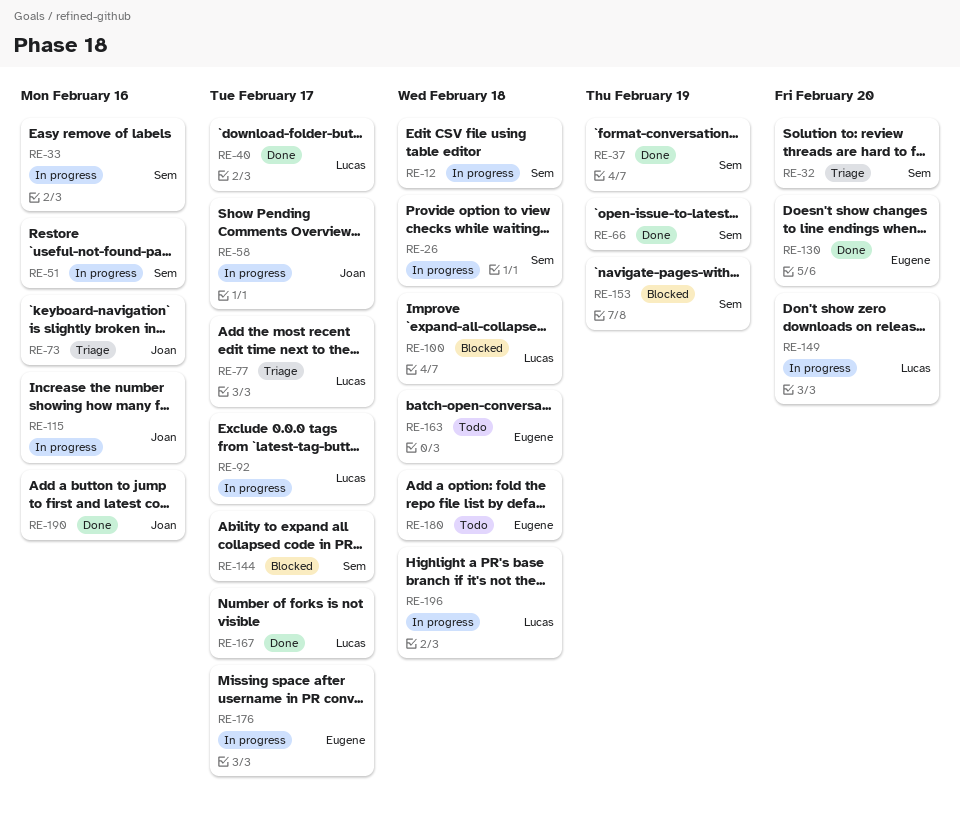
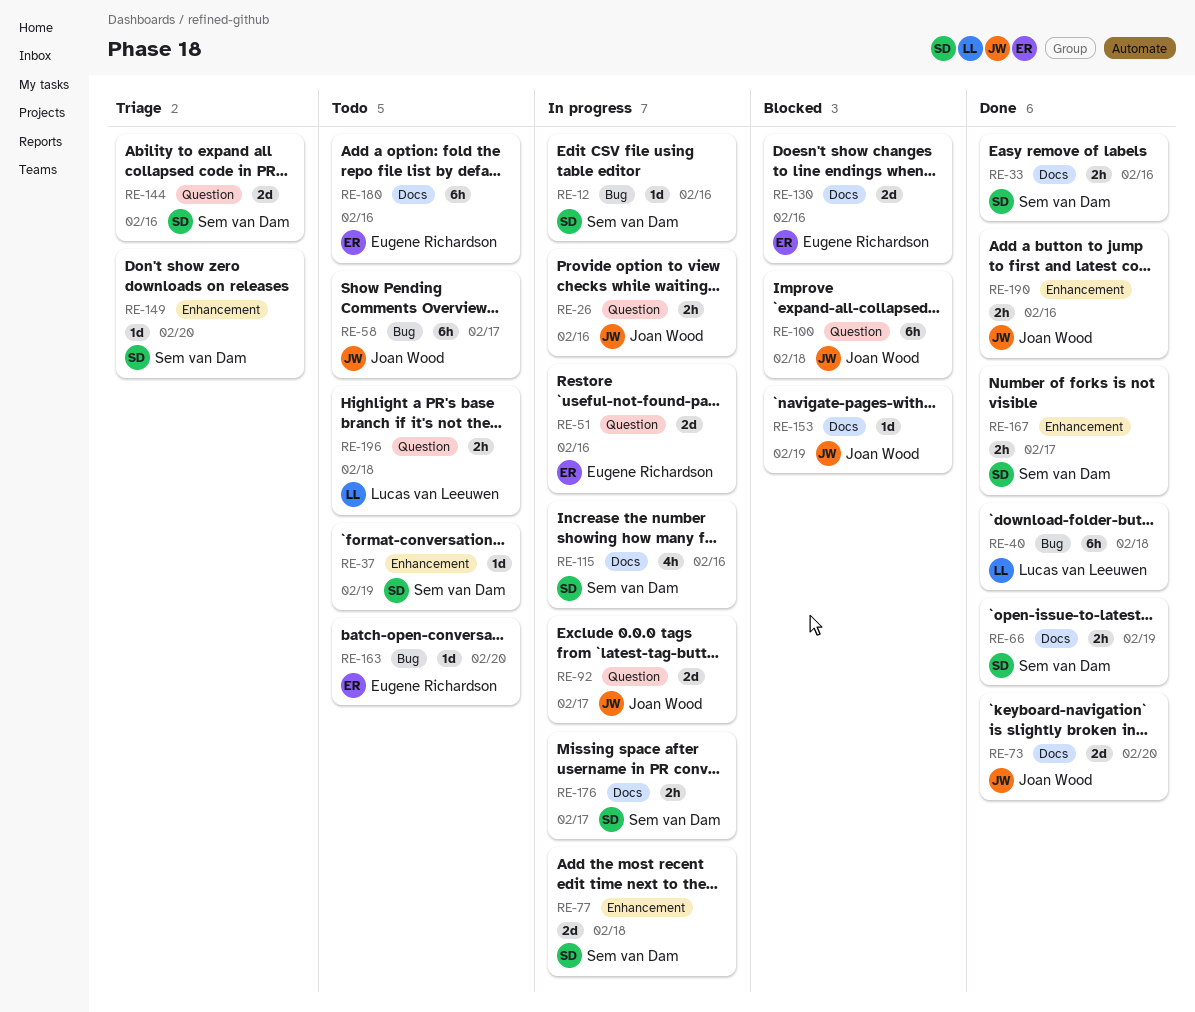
RE-12, due: Feb 18 -> Feb 16
RE-26, owner: Sem van Dam -> Joan Wood
RE-26, due: Feb 18 -> Feb 16
RE-32: present -> none
RE-33, status: In progress -> Done
RE-37, status: Done -> Todo
RE-40, due: Feb 17 -> Feb 18
RE-51, owner: Sem van Dam -> Eugene Richardson
RE-58, status: In progress -> Todo
RE-73, status: Triage -> Done
RE-73, due: Feb 16 -> Feb 20
RE-77, status: Triage -> In progress
RE-77, owner: Lucas van Leeuwen -> Sem van Dam
RE-77, due: Feb 17 -> Feb 18
RE-92, owner: Lucas van Leeuwen -> Joan Wood
RE-100, owner: Lucas van Leeuwen -> Joan Wood
RE-115, owner: Joan Wood -> Sem van Dam
RE-130, status: Done -> Blocked
RE-130, due: Feb 20 -> Feb 16
RE-144, status: Blocked -> Triage
RE-144, due: Feb 17 -> Feb 16
RE-149, status: In progress -> Triage
RE-149, owner: Lucas van Leeuwen -> Sem van Dam
RE-153, owner: Sem van Dam -> Joan Wood
RE-163, due: Feb 18 -> Feb 20
RE-167, owner: Lucas van Leeuwen -> Sem van Dam
RE-176, owner: Eugene Richardson -> Sem van Dam
RE-180, due: Feb 18 -> Feb 16
RE-196, status: In progress -> Todo

